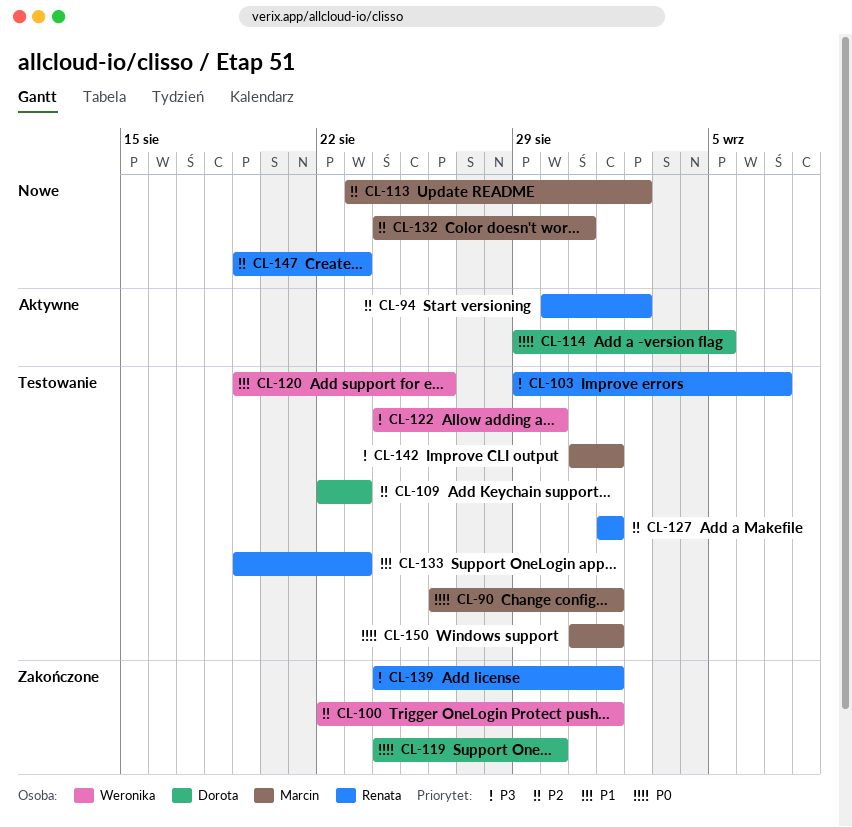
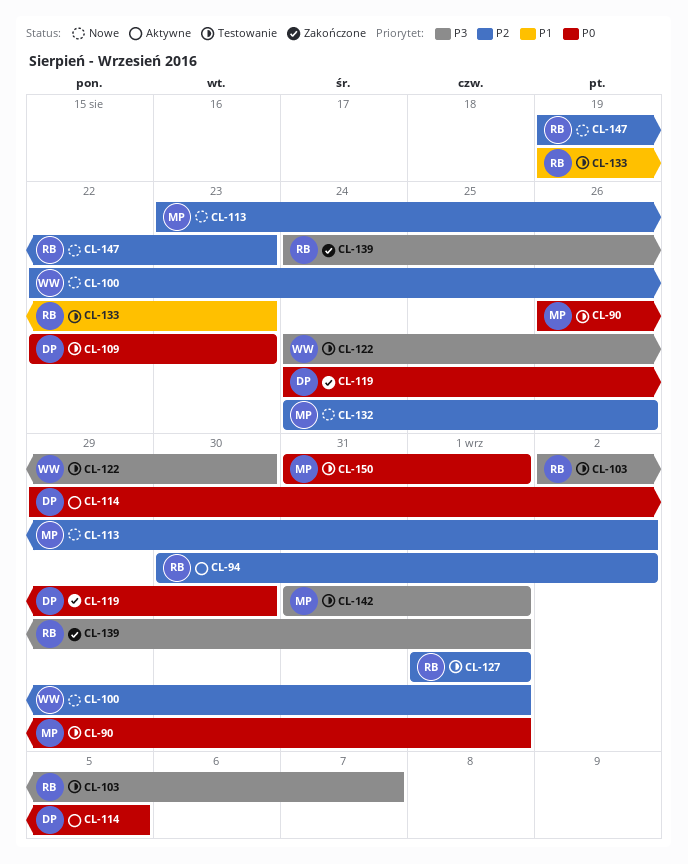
CL-100, status: Zakończone -> Nowe
CL-103, start: Aug 29 -> Sep 2
CL-109, priority: P2 -> P0
CL-120: present -> none
CL-132, due: Aug 31 -> Aug 26

